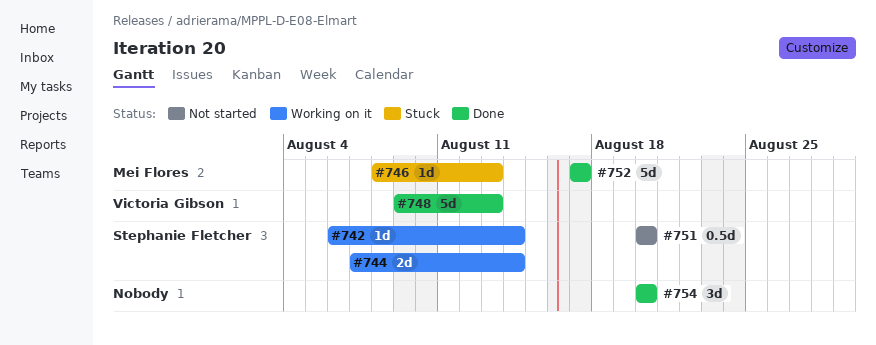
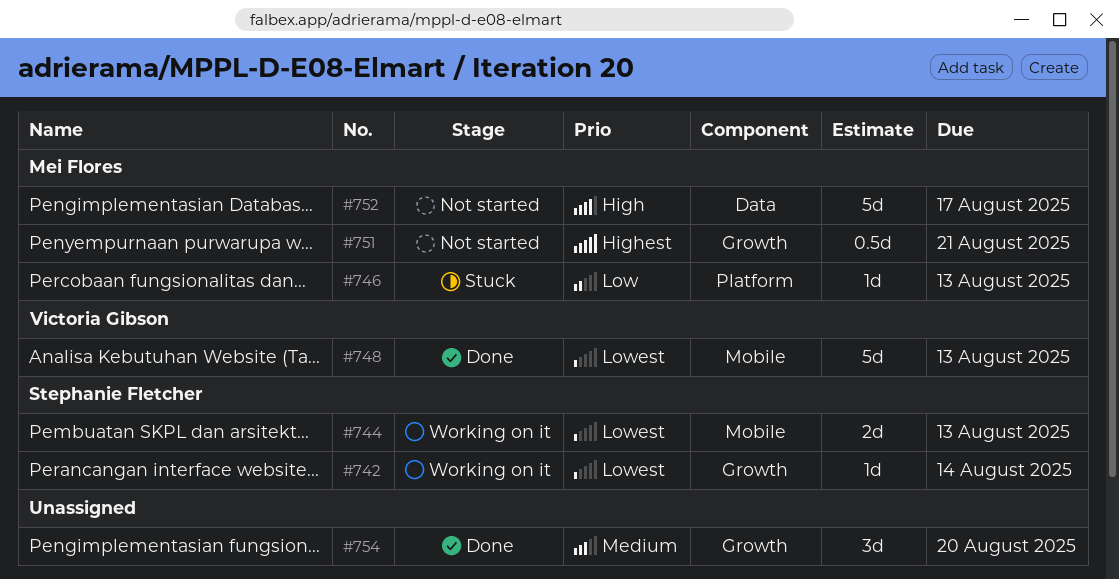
#744, due: Aug 14 -> Aug 13
#751, owner: Stephanie Fletcher -> Mei Flores
#751, due: Aug 20 -> Aug 21
#752, status: Done -> Not started

